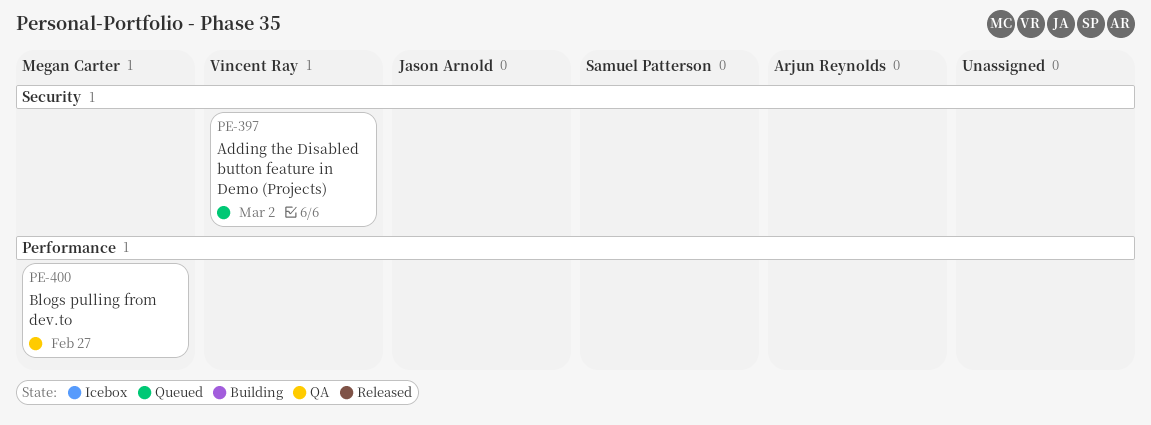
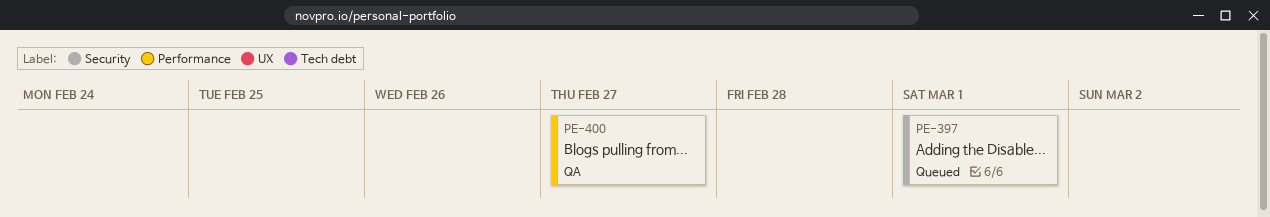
PE-397, due: Mar 2 -> Mar 1

